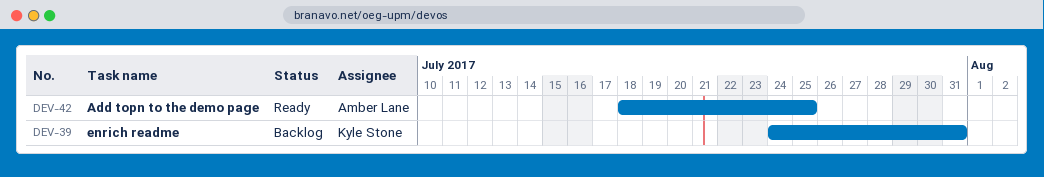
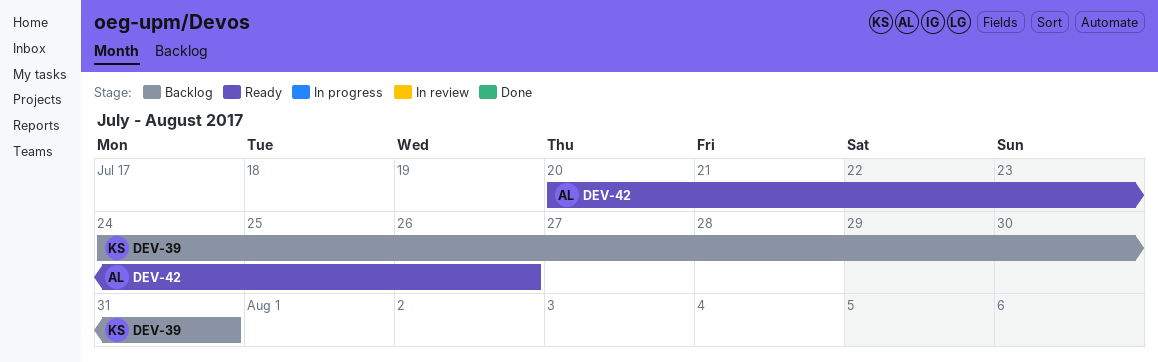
DEV-42, start: Jul 18 -> Jul 20
DEV-42, due: Jul 25 -> Jul 26

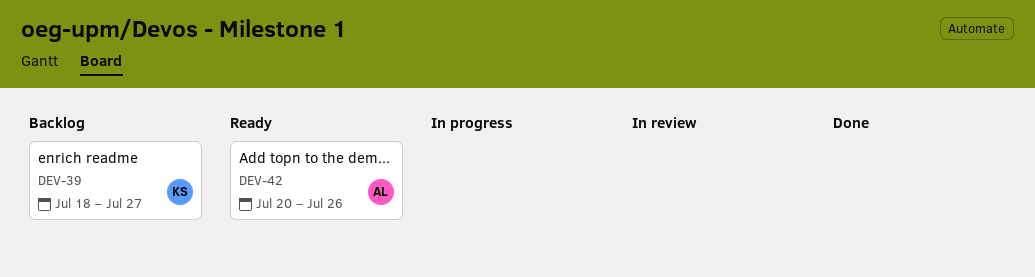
DEV-39, start: Jul 24 -> Jul 18
DEV-39, due: Jul 31 -> Jul 27

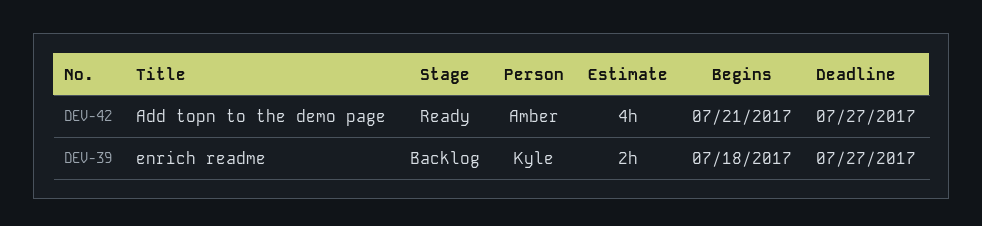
DEV-42, start: Jul 20 -> Jul 21
DEV-42, due: Jul 26 -> Jul 27

